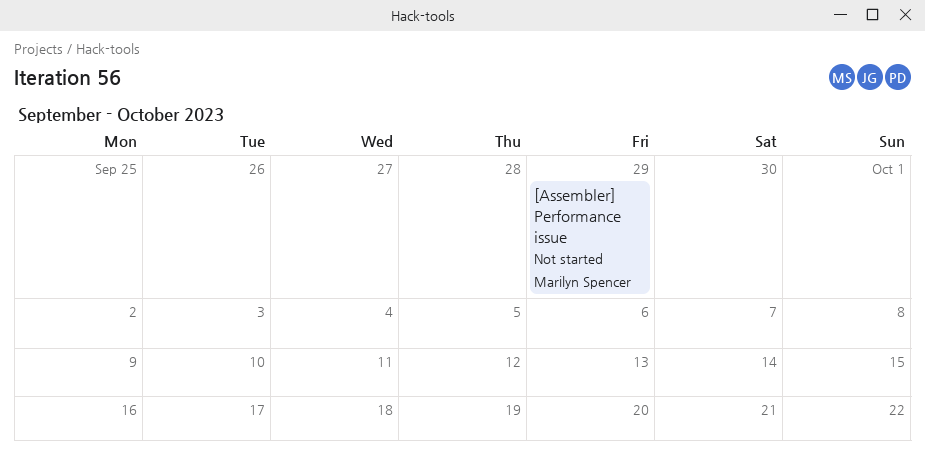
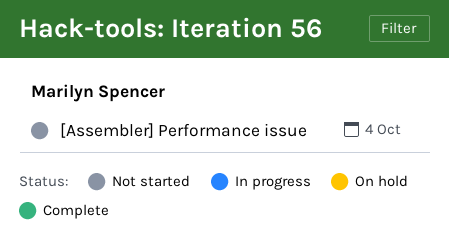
[Assembler] Performance issue, due: Sep 29 -> Oct 4

